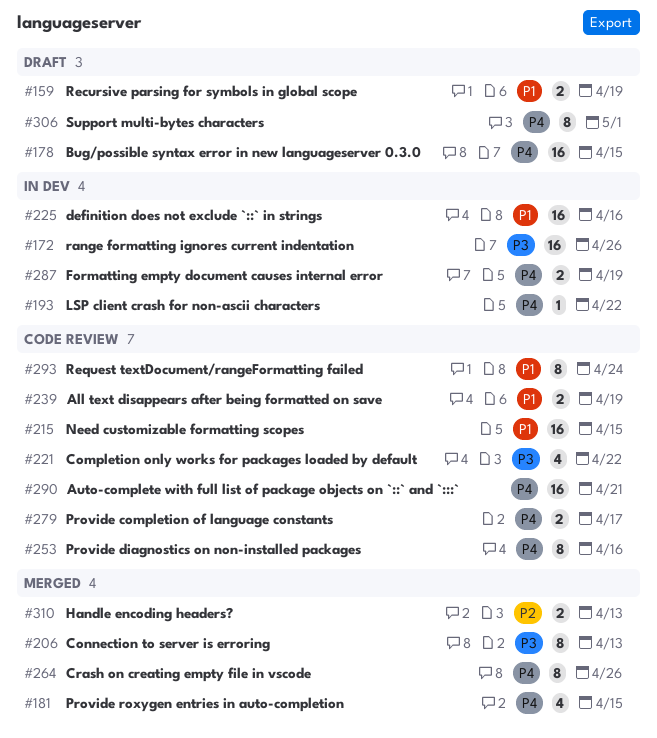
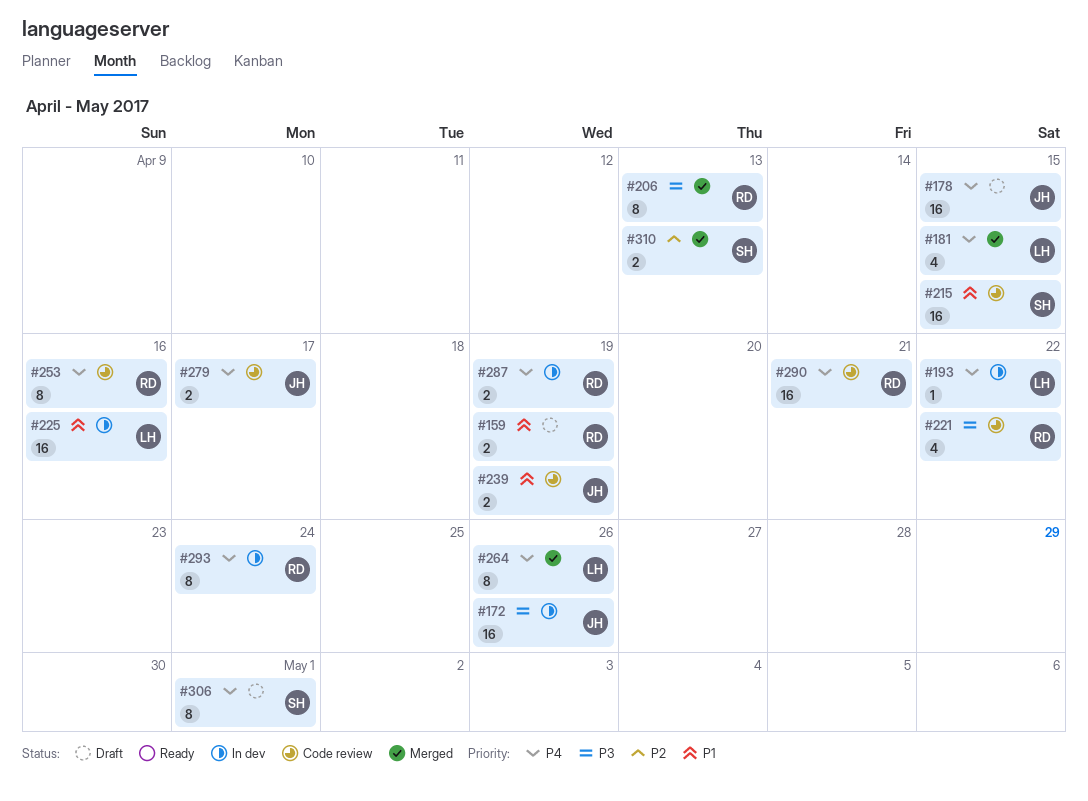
#293, status: Code review -> In dev
#293, priority: P1 -> P4

